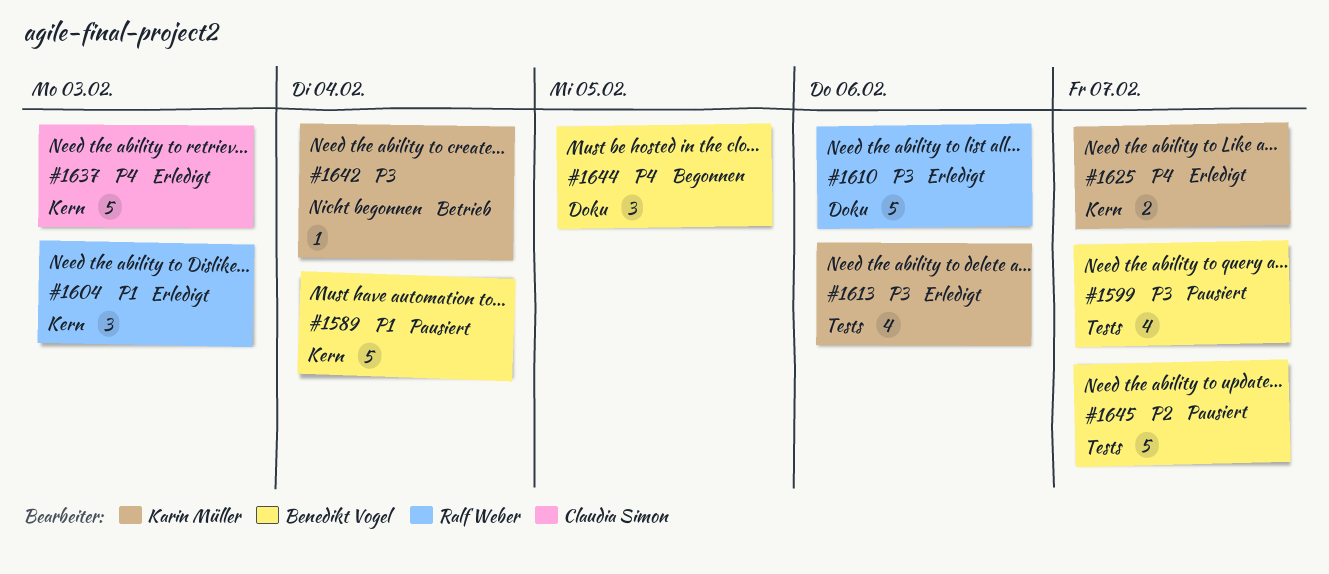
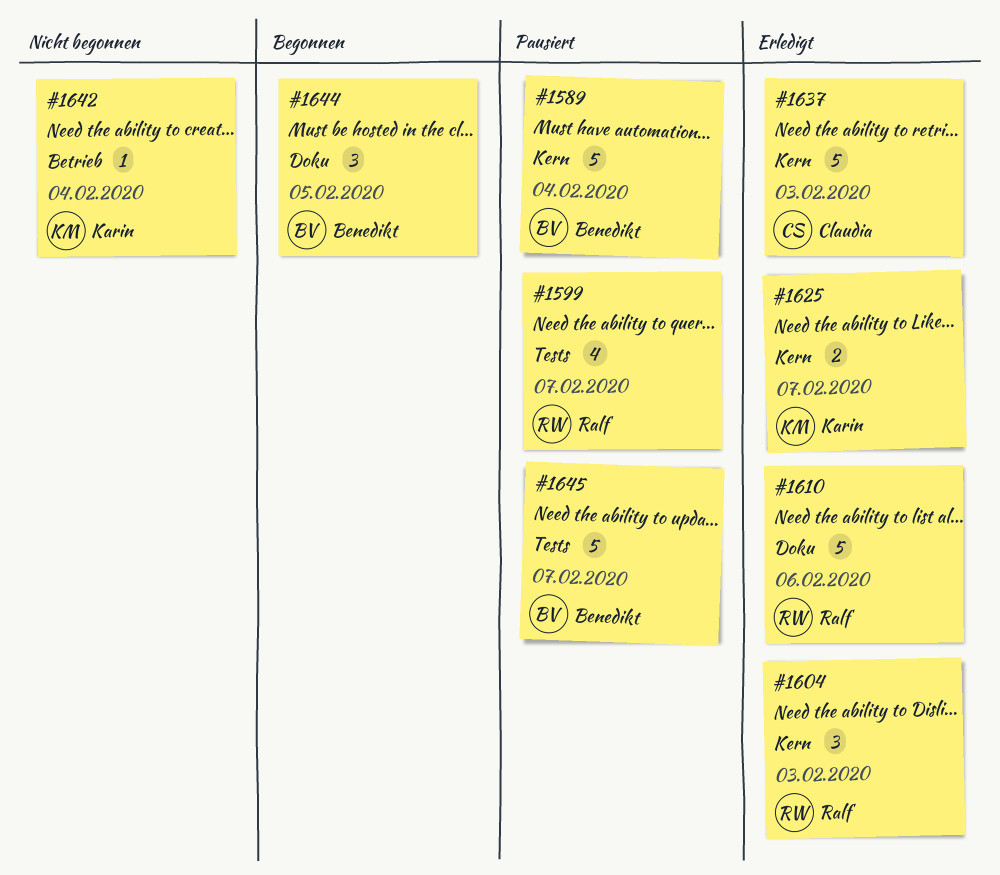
#1599, owner: Benedikt Vogel -> Ralf Weber
#1613: present -> none

